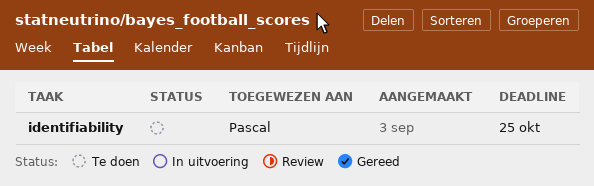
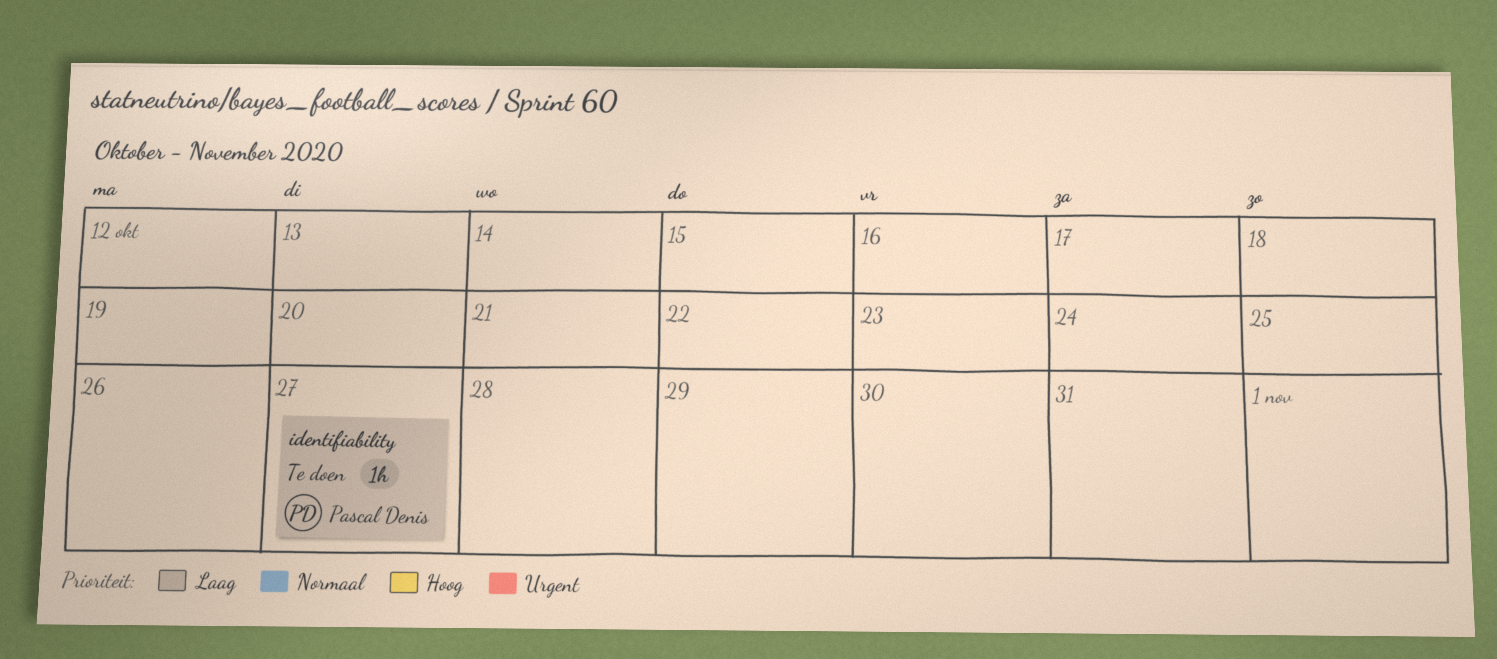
identifiability, due: Oct 25 -> Oct 27

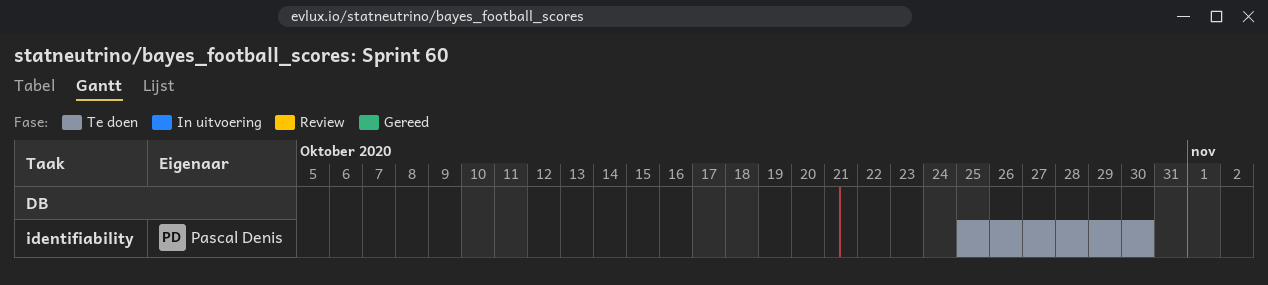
identifiability, due: Oct 27 -> Oct 30

